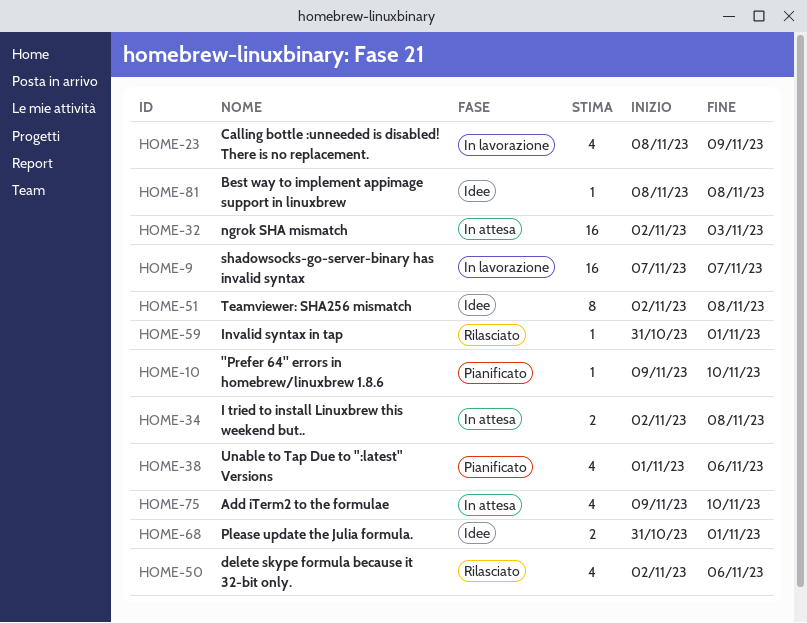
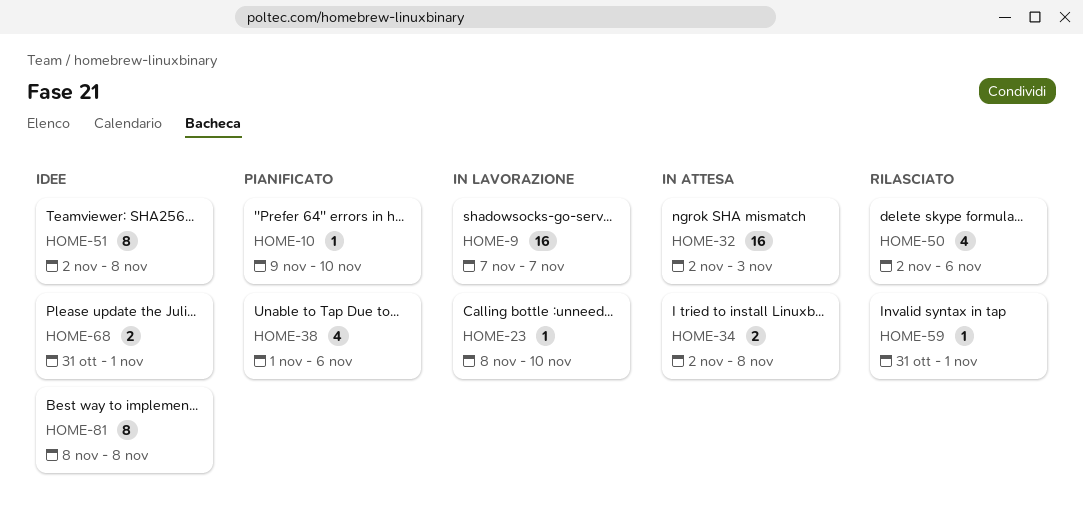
HOME-23, estimate: 4 -> 1
HOME-23, due: Nov 9 -> Nov 10
HOME-75: present -> none
HOME-81, estimate: 1 -> 8

